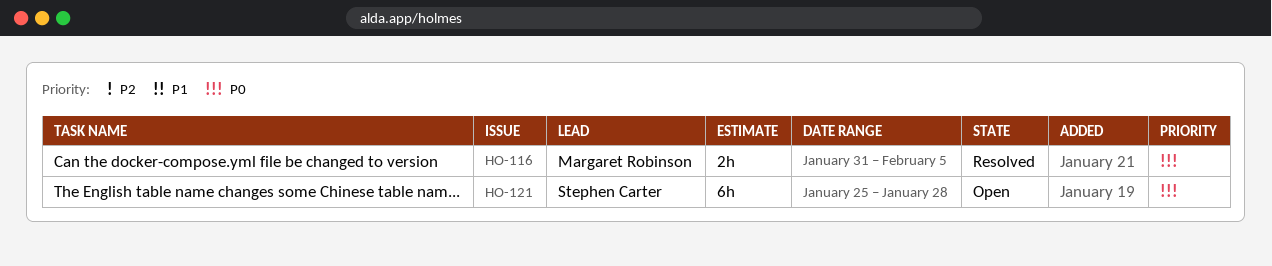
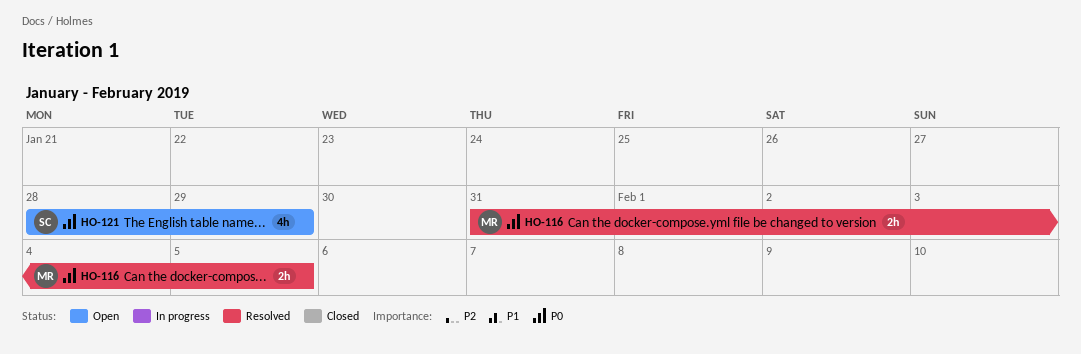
HO-121, estimate: 6h -> 4h
HO-121, start: Jan 25 -> Jan 28
HO-121, due: Jan 28 -> Jan 29

